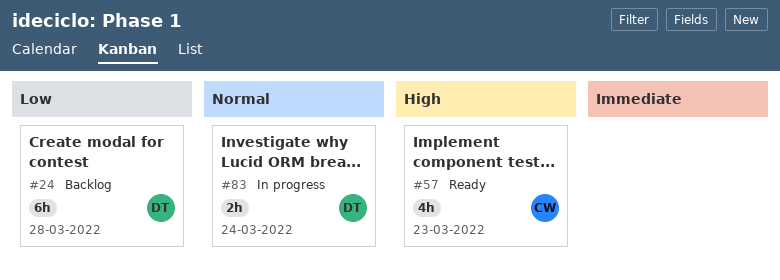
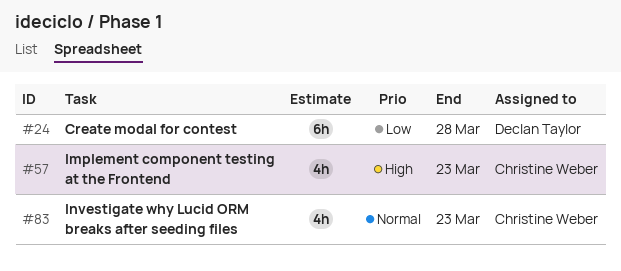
#83, owner: Declan Taylor -> Christine Weber
#83, estimate: 2h -> 4h
#83, due: Mar 24 -> Mar 23

